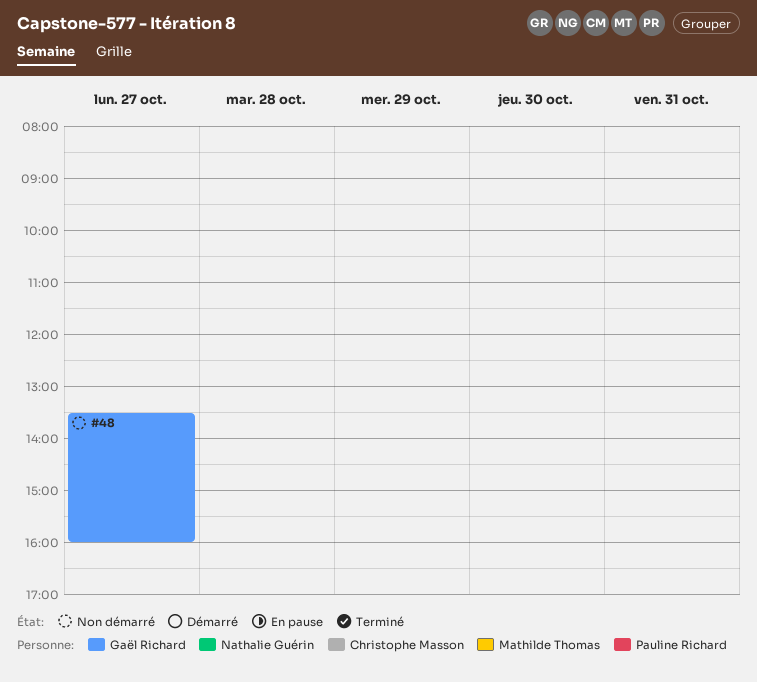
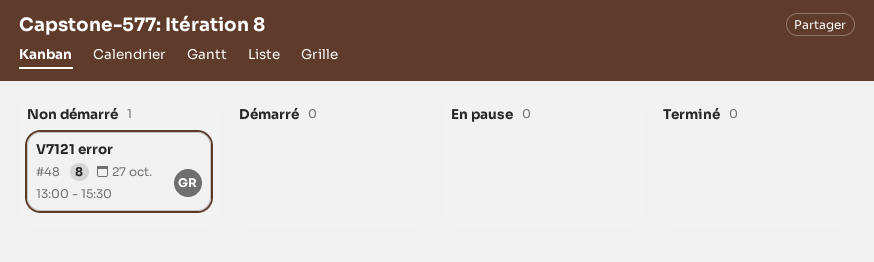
#48, begins: 13:30 -> 13:00
#48, ends: 16:00 -> 15:30

